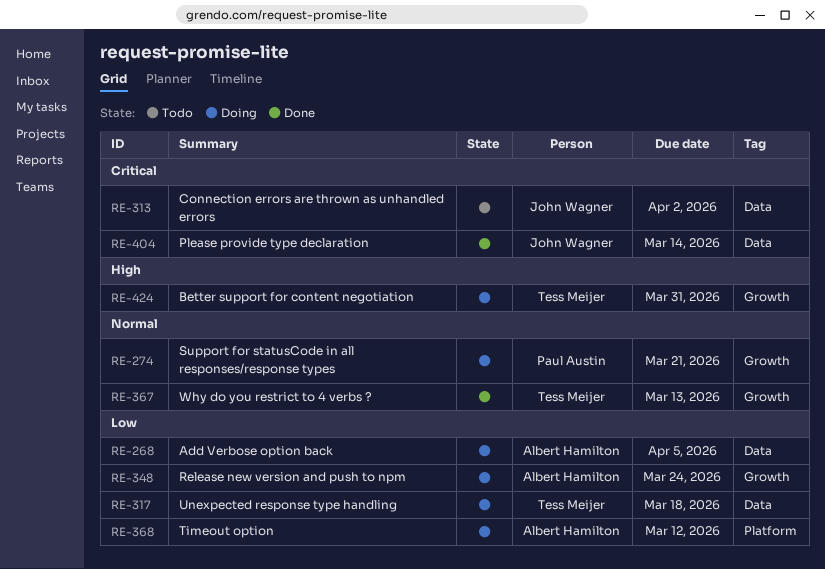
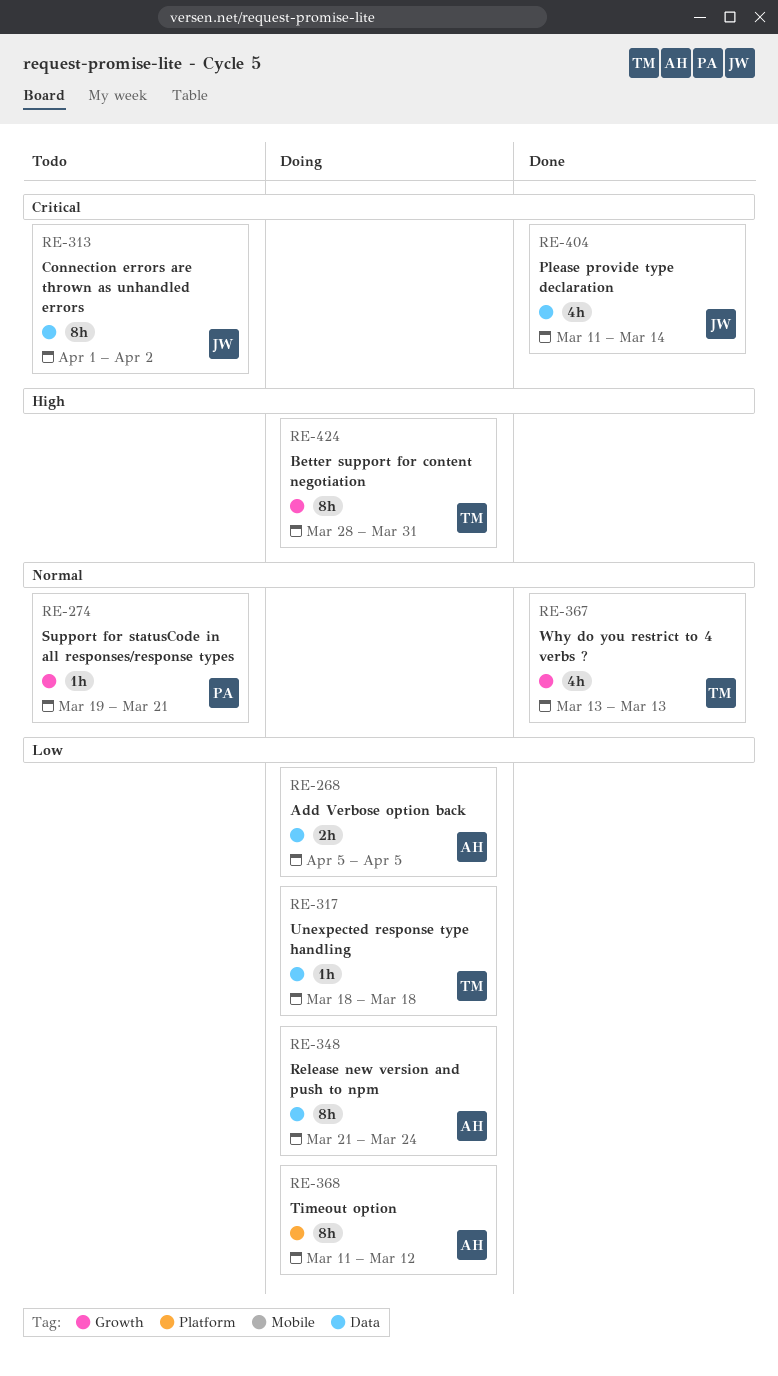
RE-274, status: Doing -> Todo
RE-348, label: Growth -> Data

